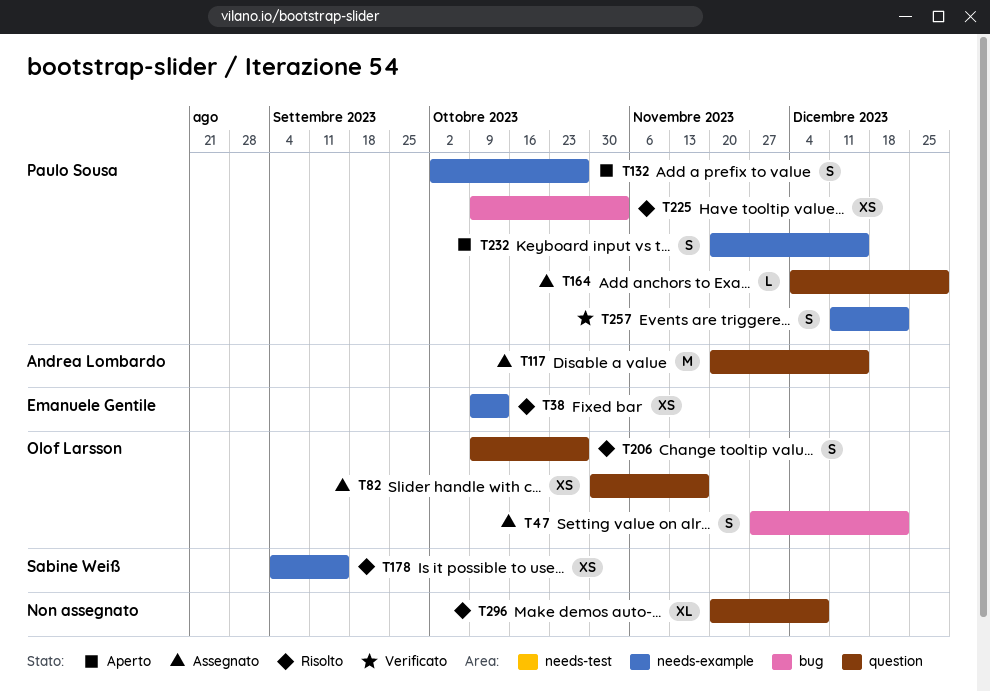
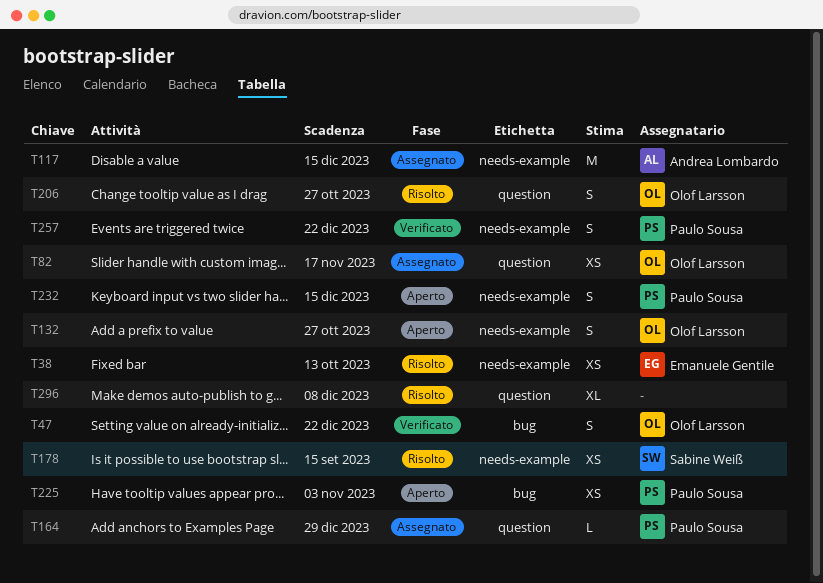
T47, status: Assegnato -> Verificato
T117, label: question -> needs-example
T132, owner: Paulo Sousa -> Olof Larsson
T225, status: Risolto -> Aperto

